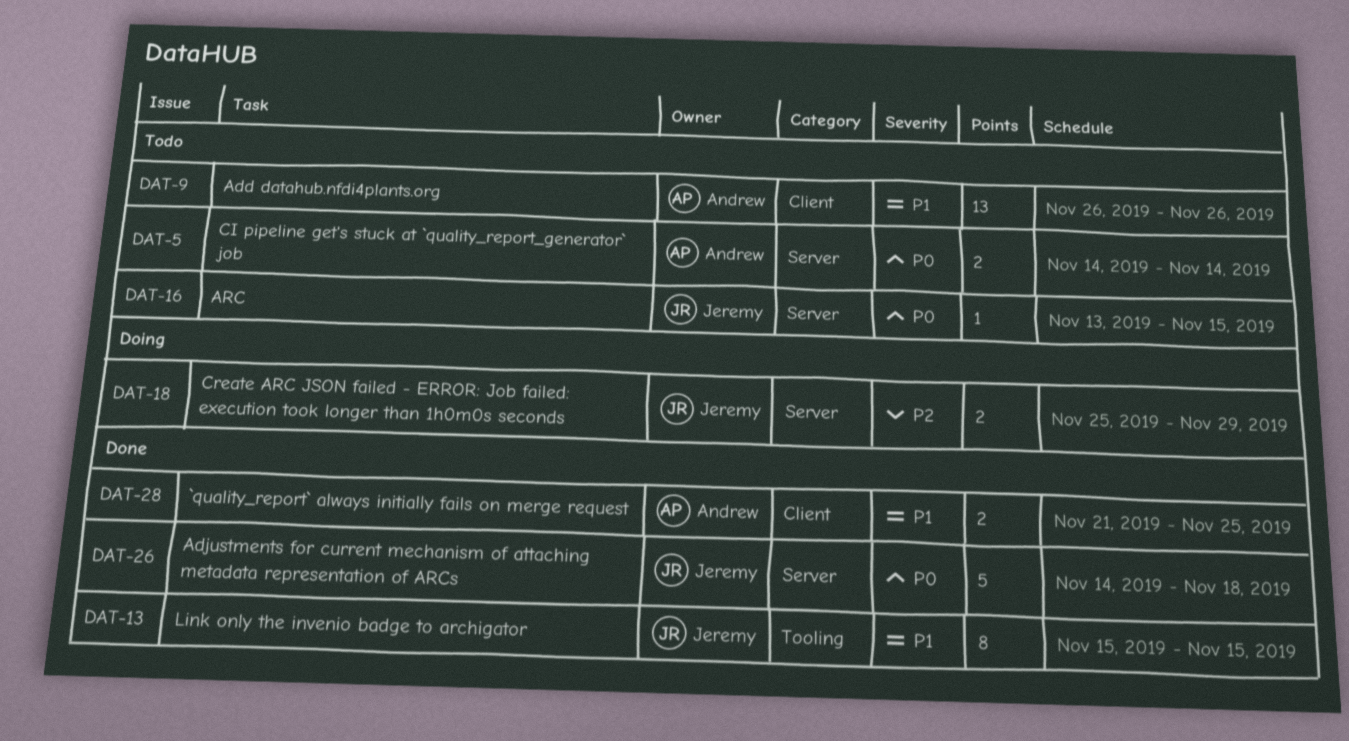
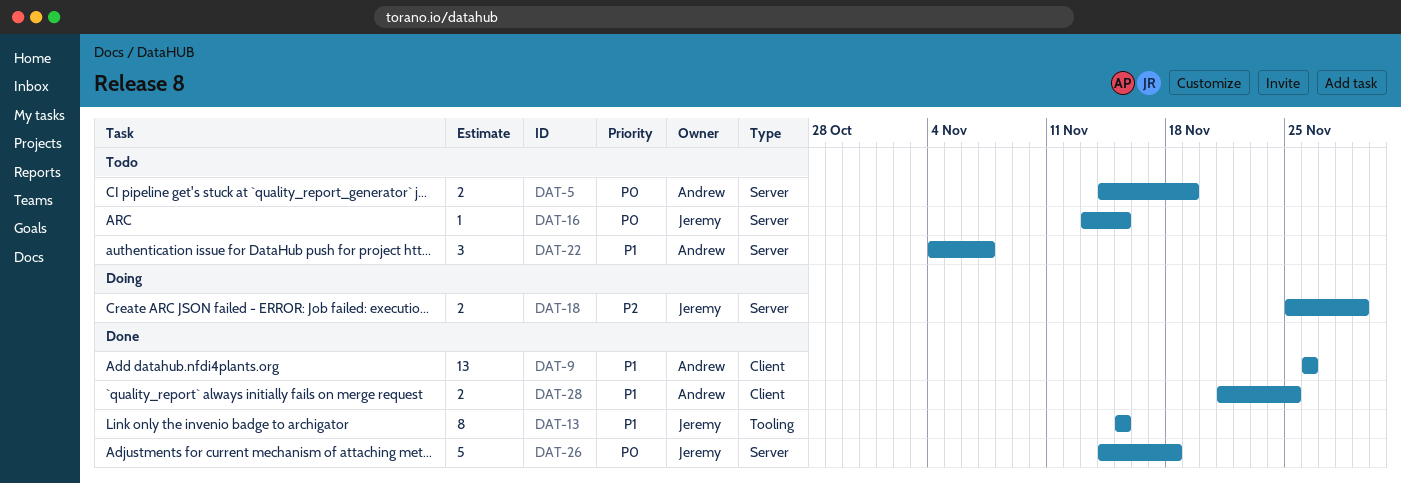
DAT-5, due: Nov 14 -> Nov 19
DAT-9, status: Todo -> Done
DAT-22: none -> present

